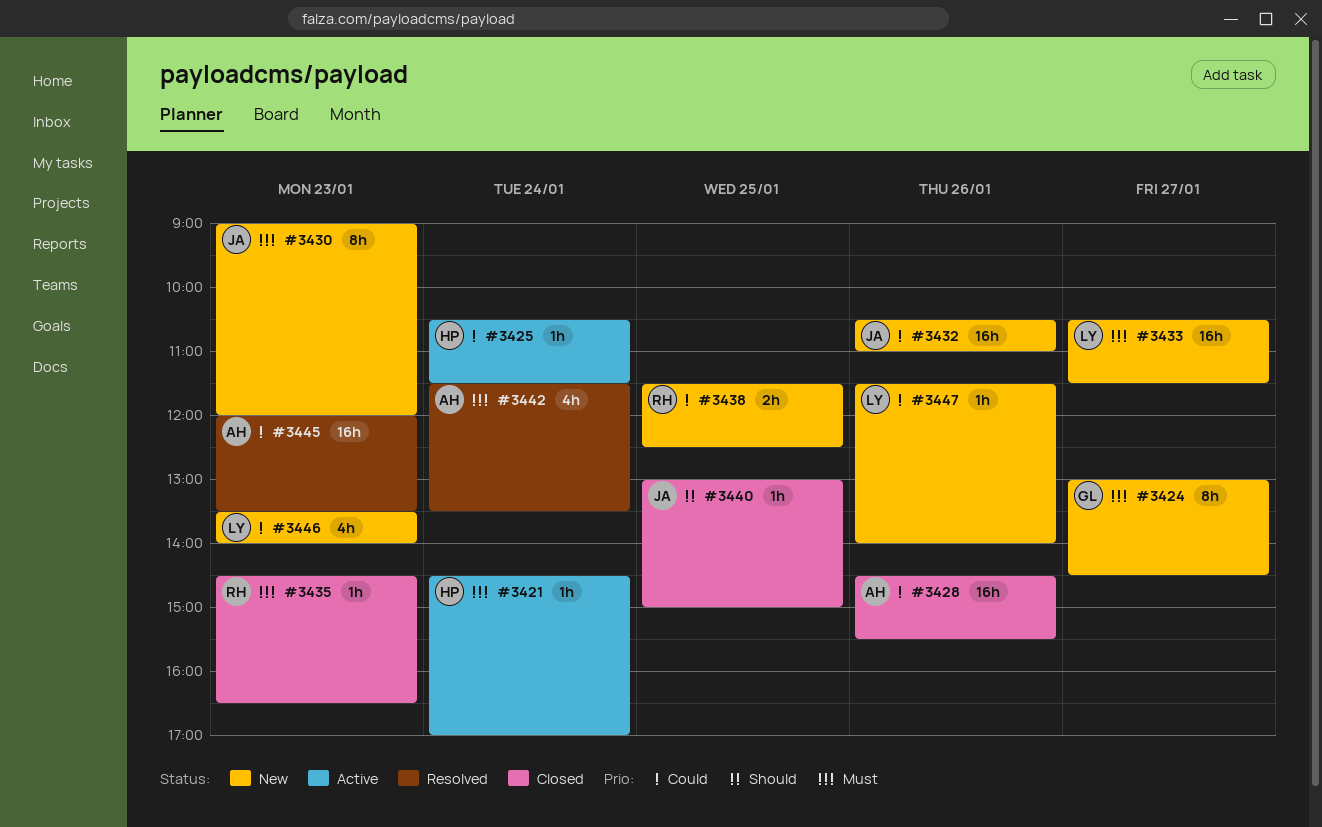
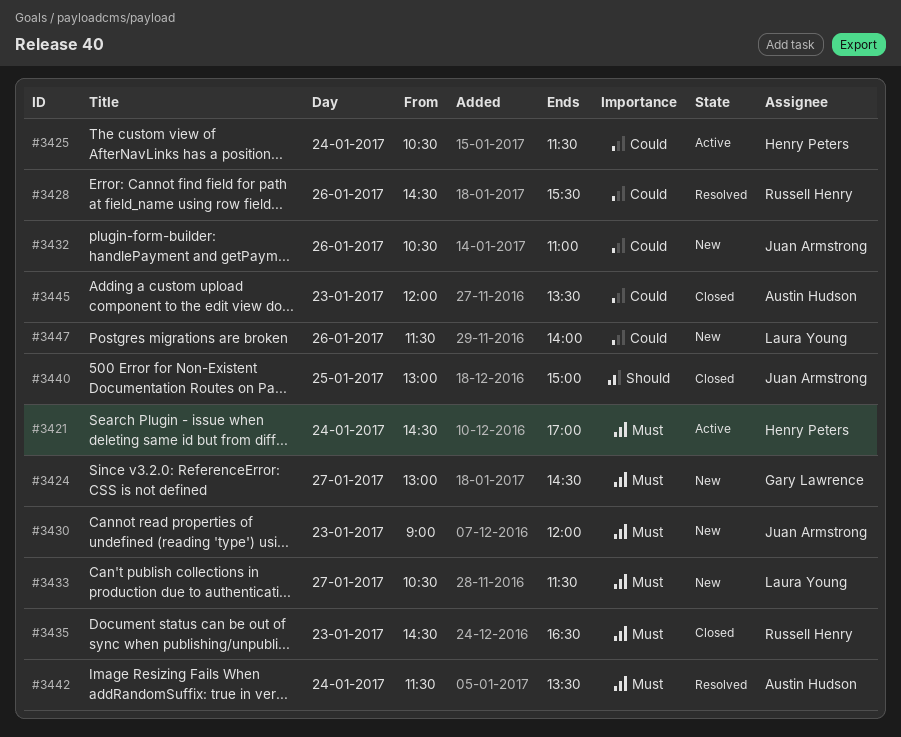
#3428, status: Closed -> Resolved
#3428, owner: Austin Hudson -> Russell Henry
#3438: present -> none
#3445, status: Resolved -> Closed
#3446: present -> none

